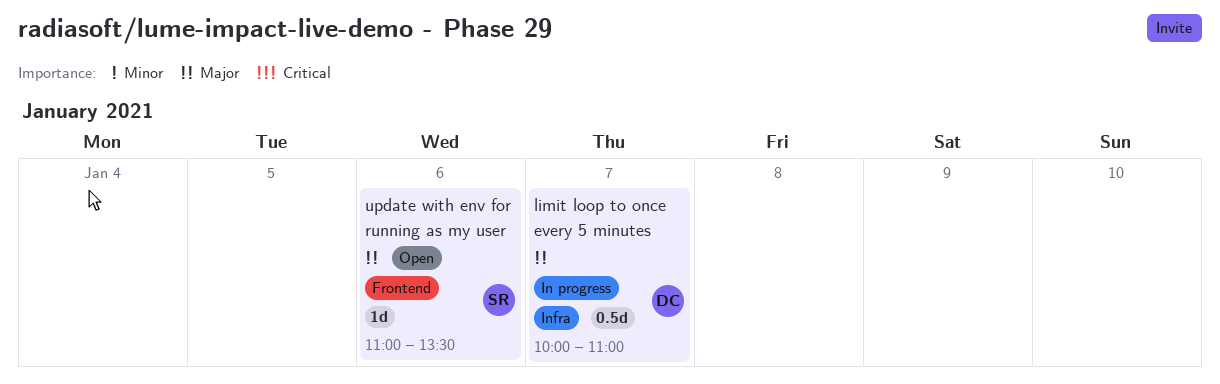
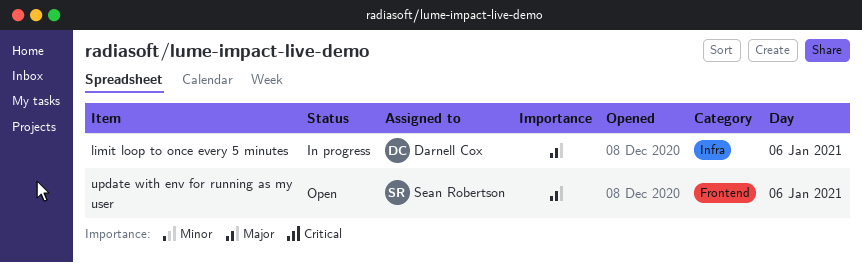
limit loop to once every 5 minutes, day: Jan 7 -> Jan 6

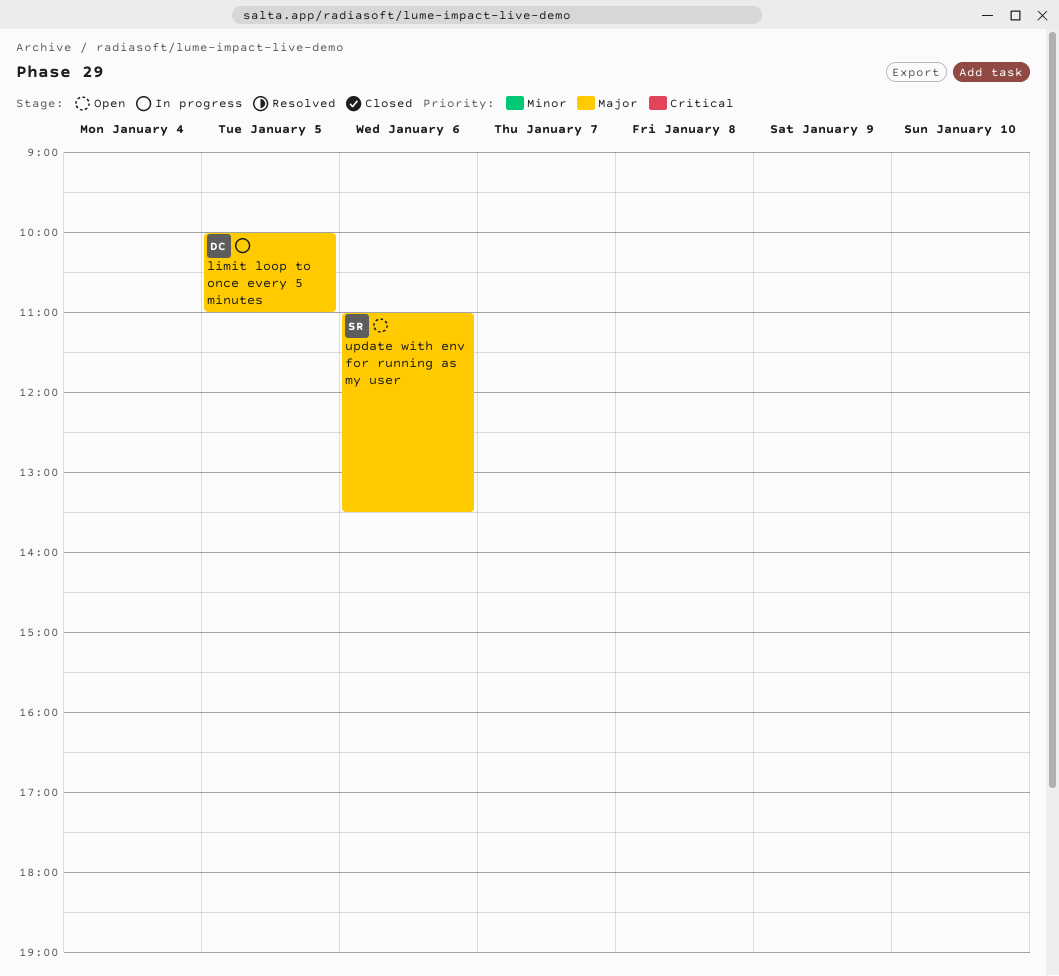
limit loop to once every 5 minutes, day: Jan 6 -> Jan 5

